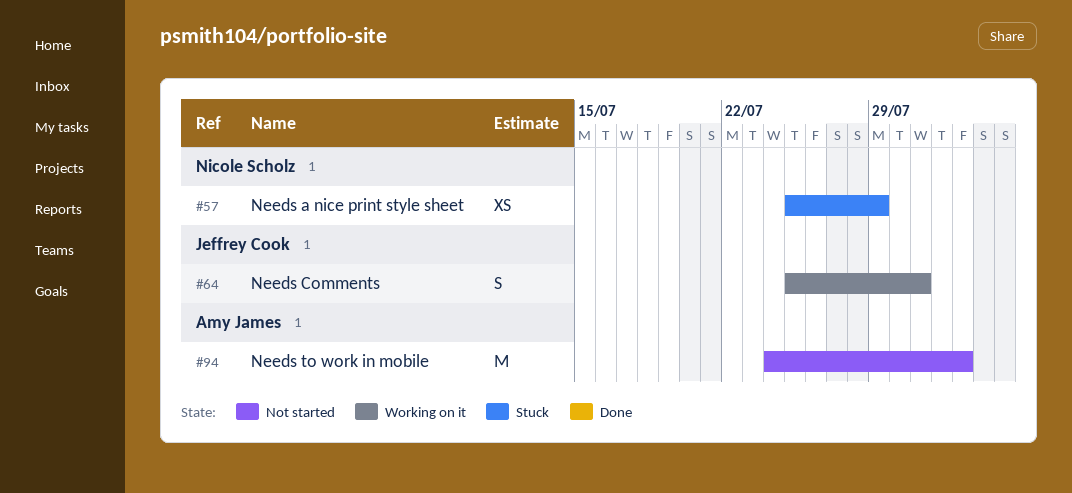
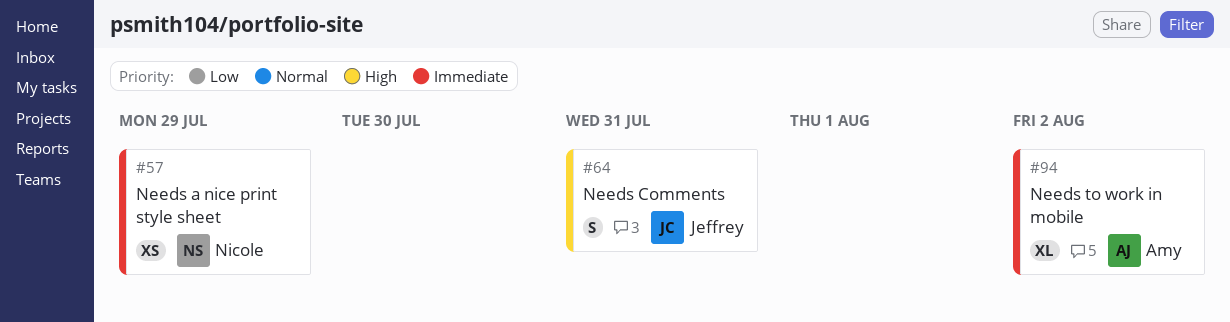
#94, estimate: M -> XL

